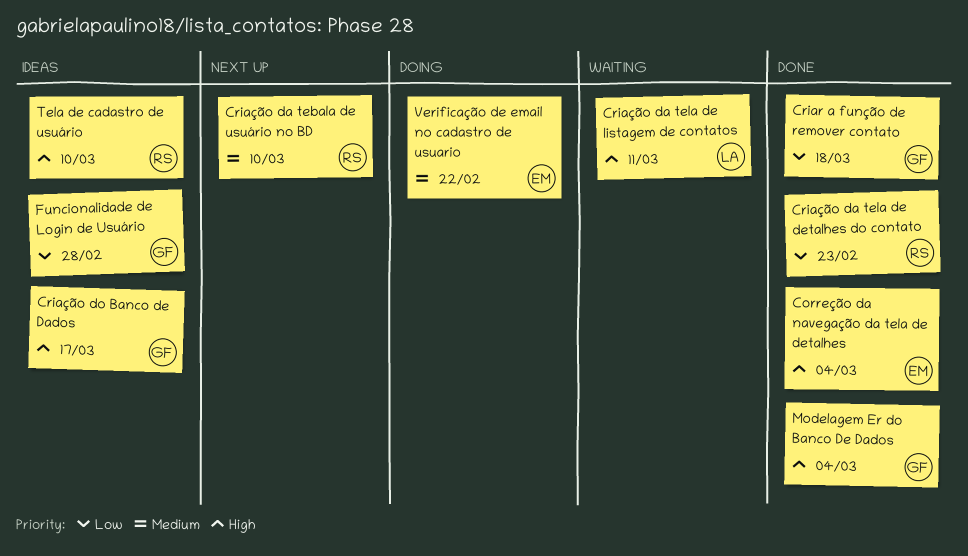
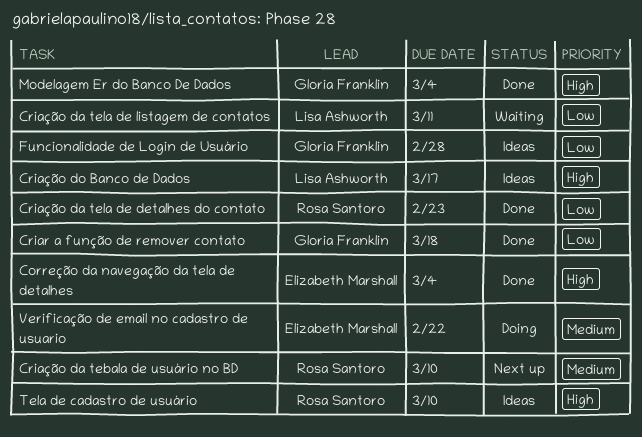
Criação da tela de listagem de contatos, priority: High -> Low
Criação do Banco de Dados, owner: Gloria Franklin -> Lisa Ashworth

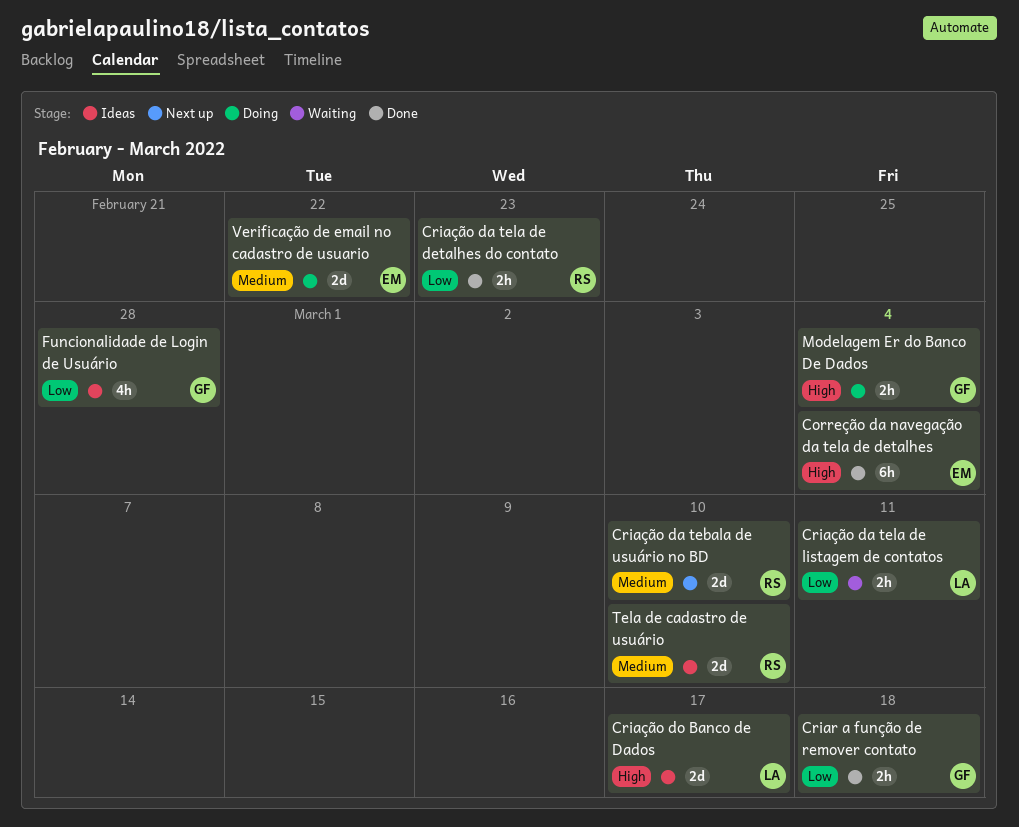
Modelagem Er do Banco De Dados, status: Done -> Doing
Tela de cadastro de usuário, priority: High -> Medium

